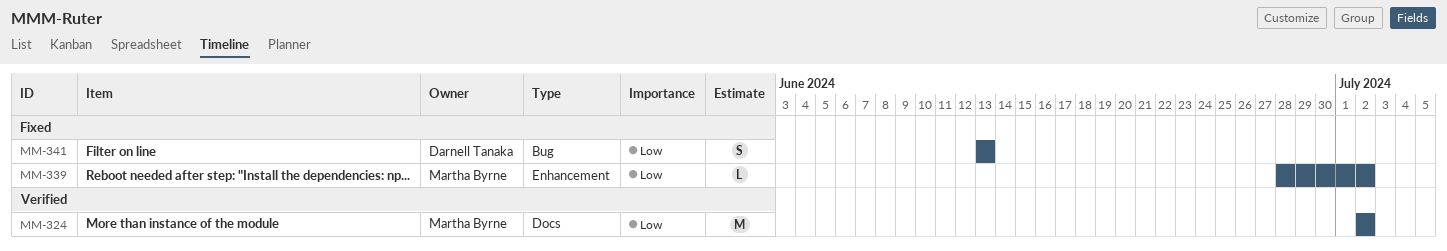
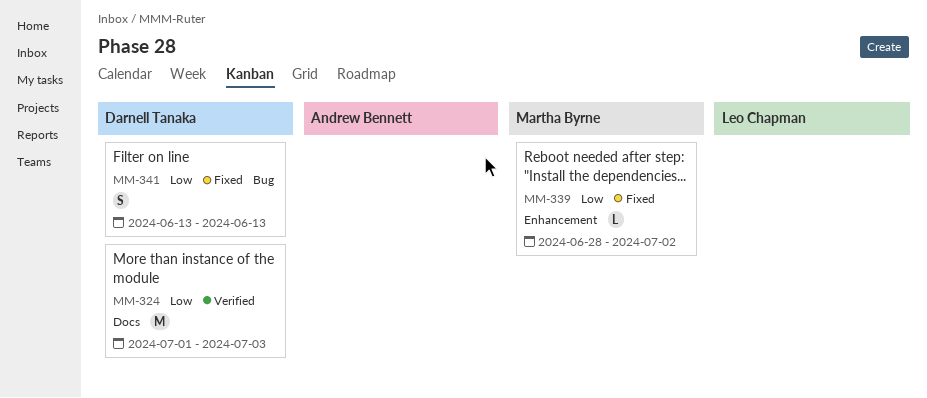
MM-324, owner: Martha Byrne -> Darnell Tanaka
MM-324, start: Jul 2 -> Jul 1
MM-324, due: Jul 2 -> Jul 3

